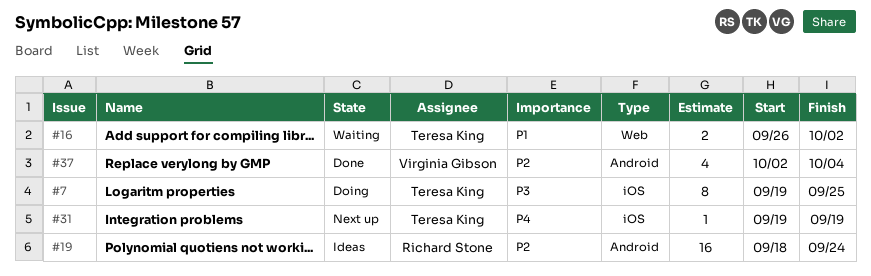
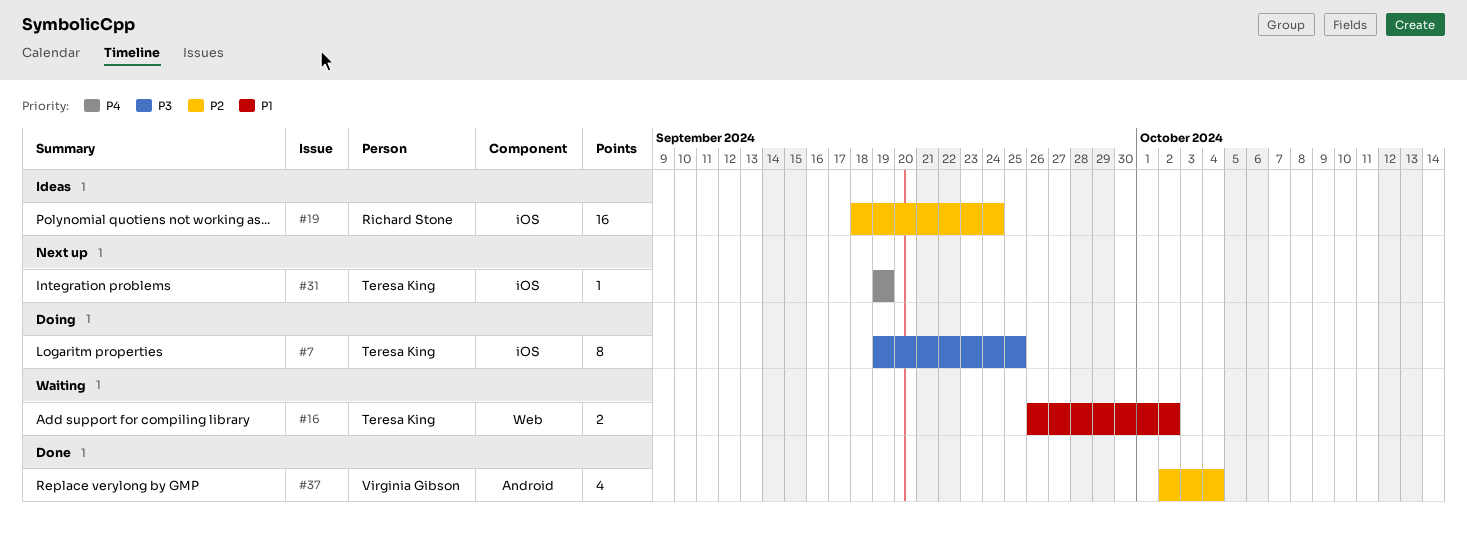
#19, label: Android -> iOS

